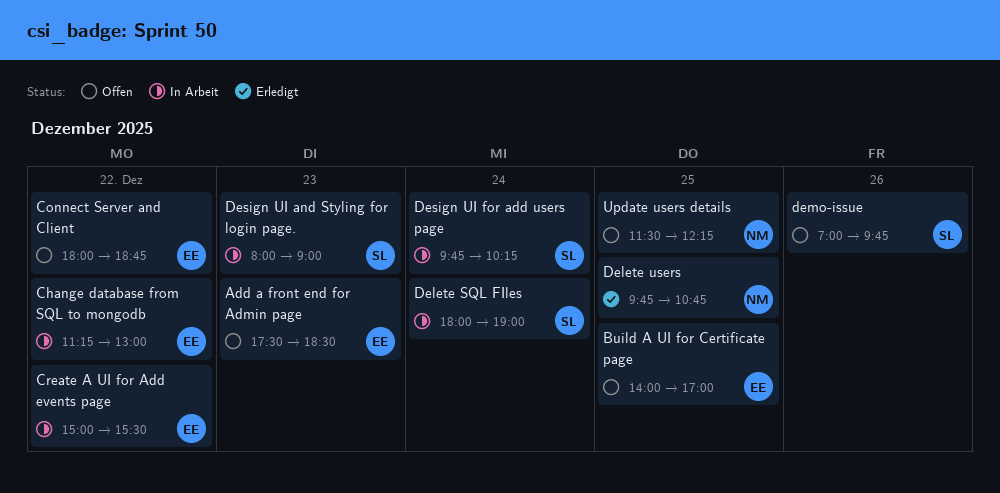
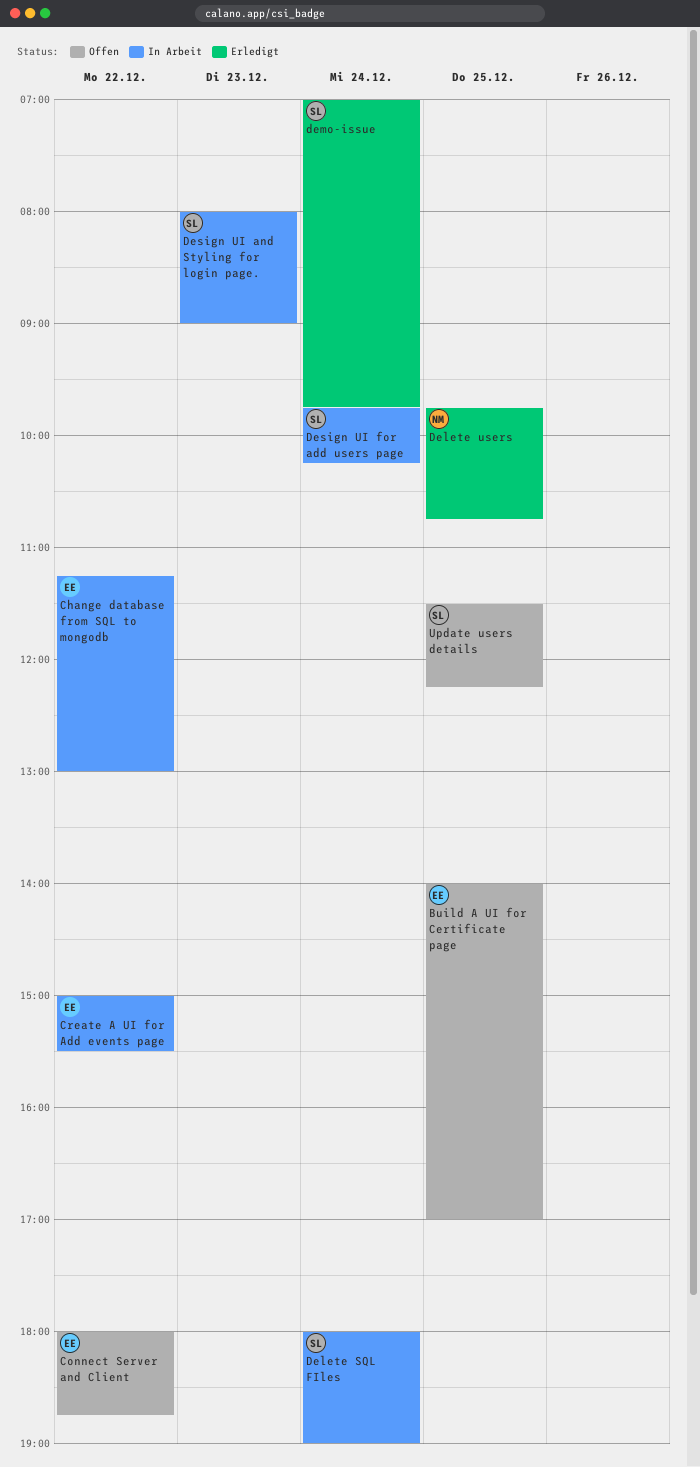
Add a front end for Admin page: present -> none
demo-issue, status: Offen -> Erledigt
demo-issue, day: Dec 26 -> Dec 24
Update users details, owner: NM -> SL

